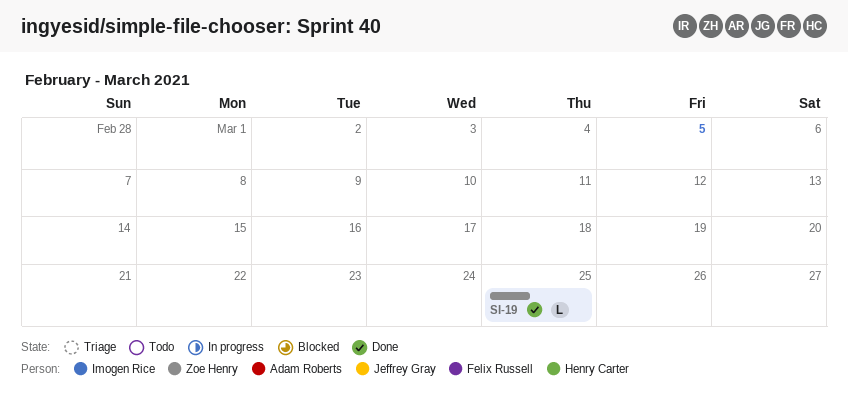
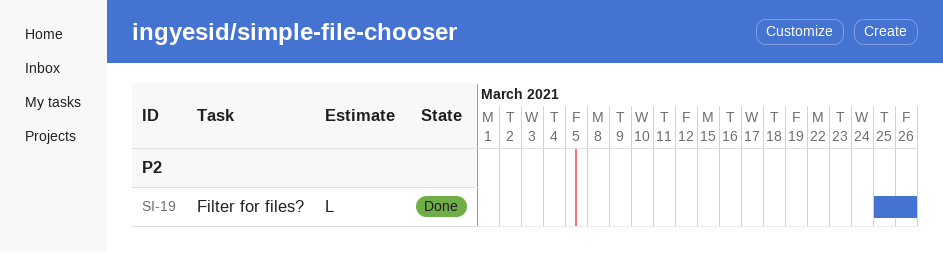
SI-19, due: Mar 25 -> Mar 26

